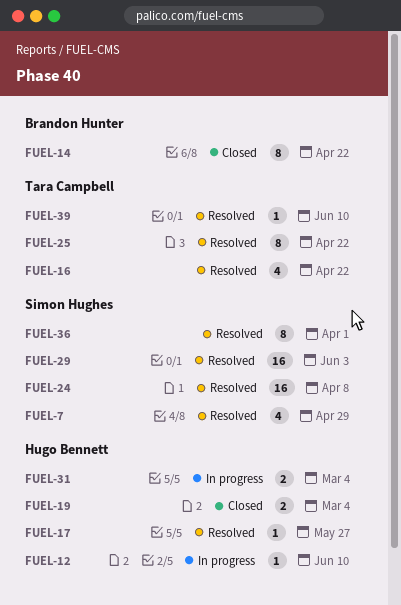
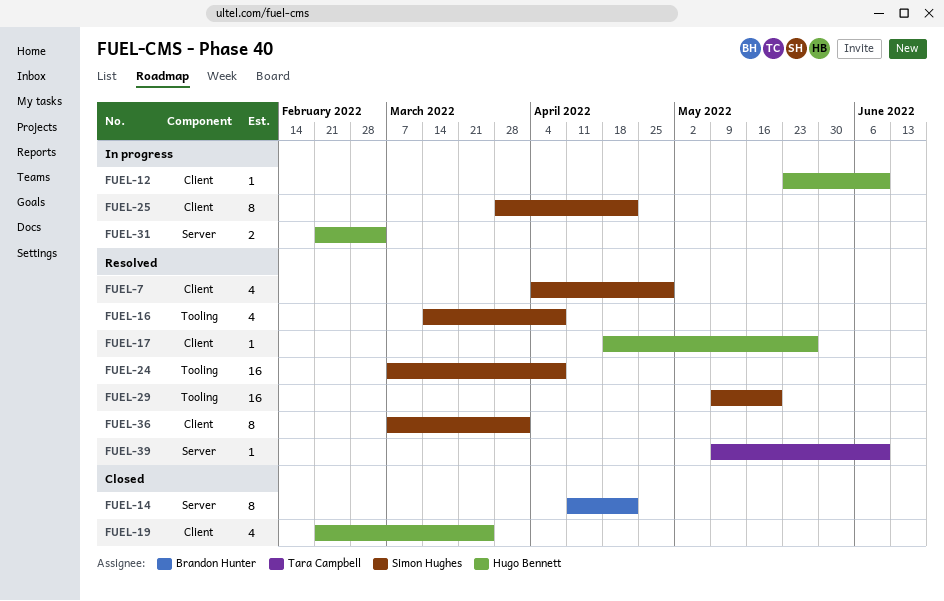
FUEL-16, owner: Tara Campbell -> Simon Hughes
FUEL-16, due: Apr 22 -> Apr 8
FUEL-19, estimate: 2 -> 4
FUEL-19, due: Mar 4 -> Mar 25
FUEL-25, status: Resolved -> In progress
FUEL-25, owner: Tara Campbell -> Simon Hughes
FUEL-29, due: Jun 3 -> May 20

